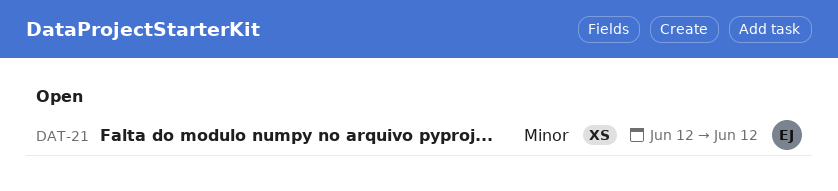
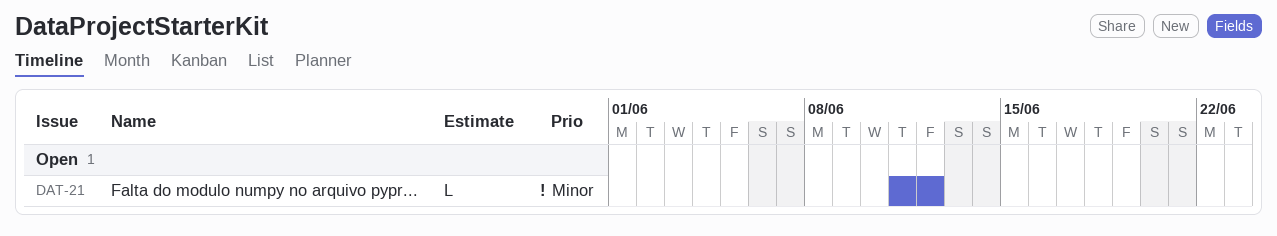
DAT-21, estimate: XS -> L
DAT-21, start: Jun 12 -> Jun 11

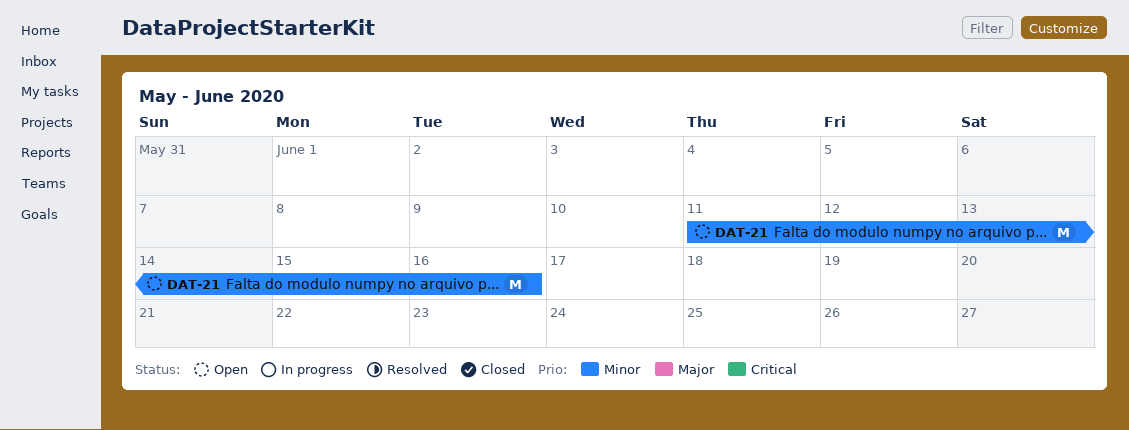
DAT-21, estimate: L -> M
DAT-21, due: Jun 12 -> Jun 16

